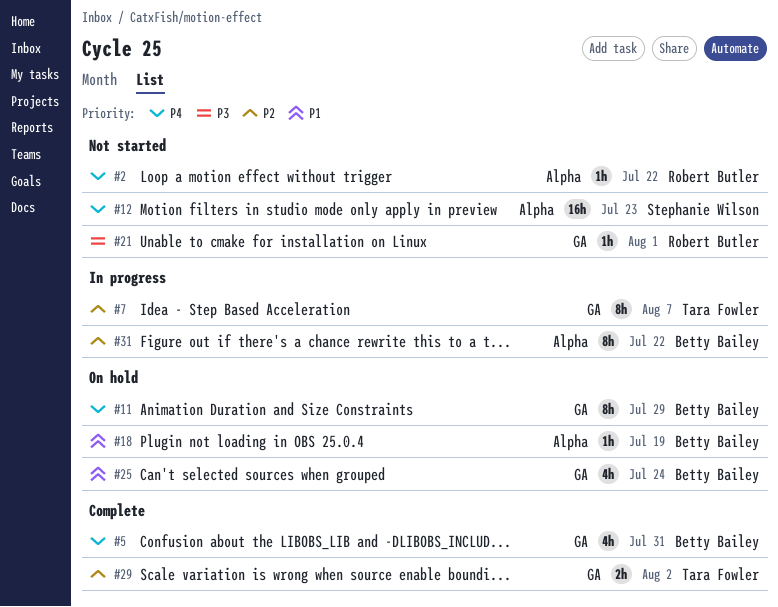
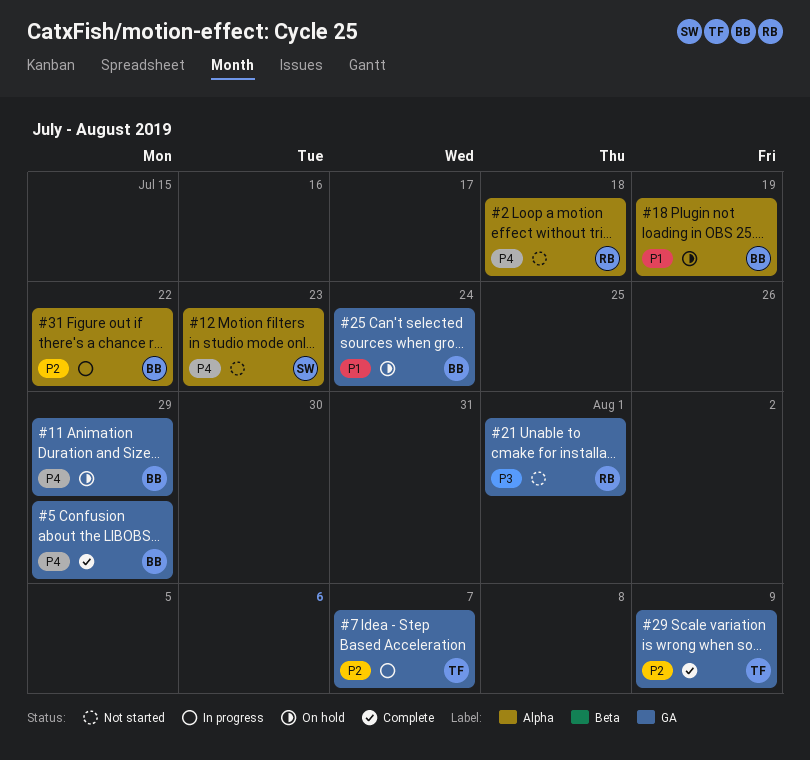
#2, due: Jul 22 -> Jul 18
#5, due: Jul 31 -> Jul 29
#29, due: Aug 2 -> Aug 9

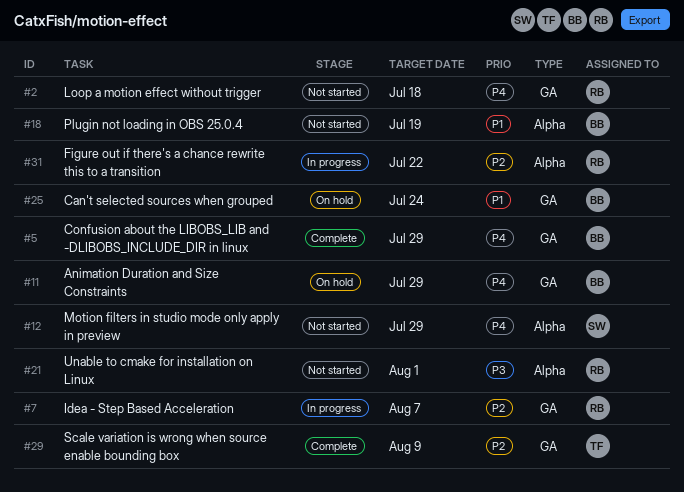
#2, label: Alpha -> GA
#7, owner: TF -> RB
#12, due: Jul 23 -> Jul 29
#18, status: On hold -> Not started
#21, label: GA -> Alpha
#31, owner: BB -> RB

